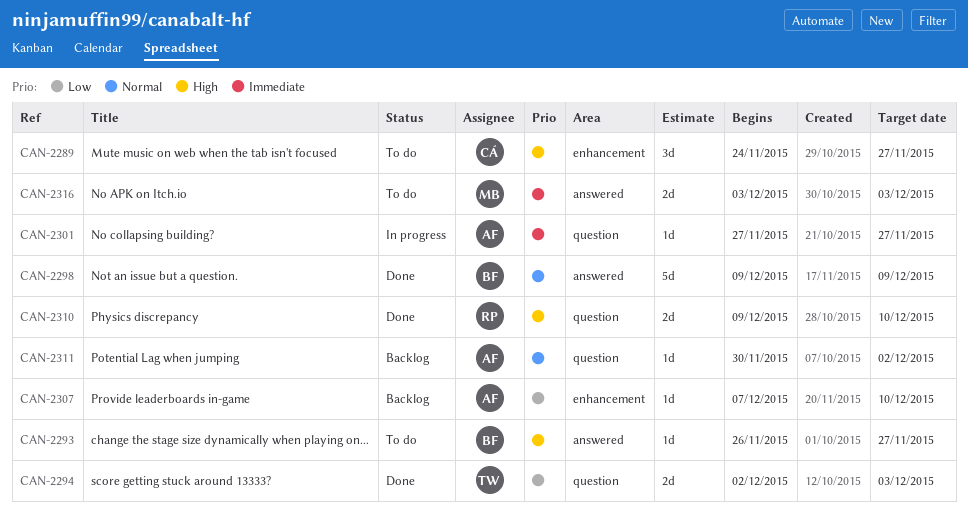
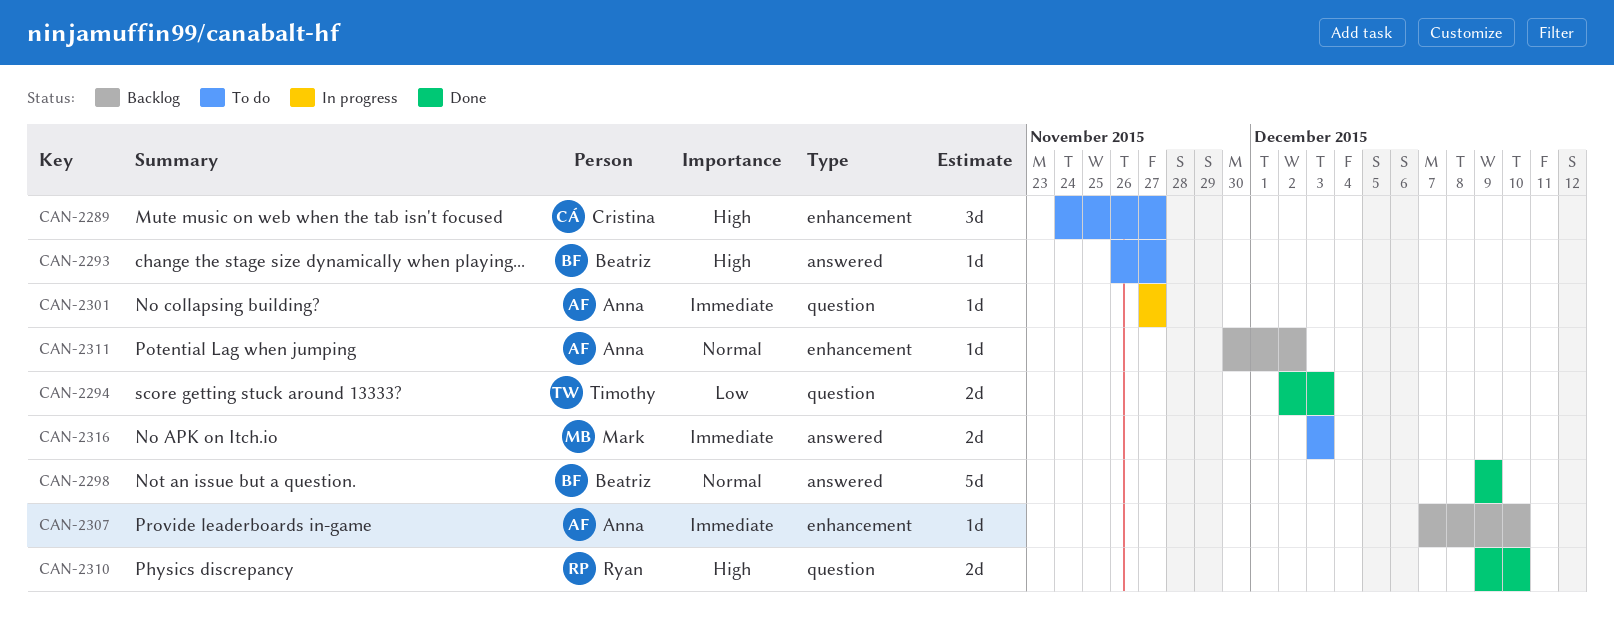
CAN-2307, priority: Low -> Immediate
CAN-2311, label: question -> enhancement

